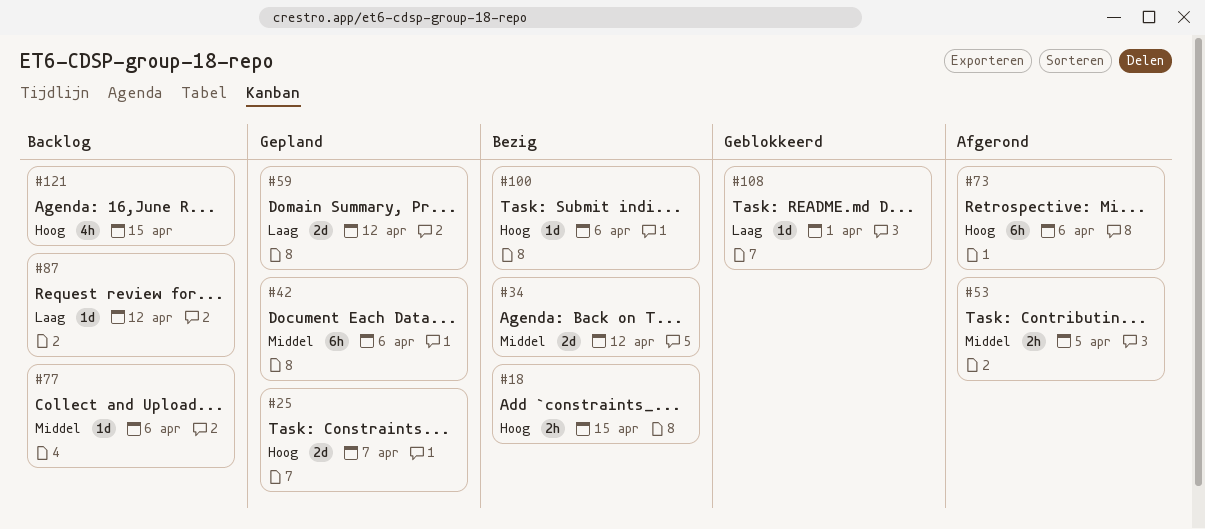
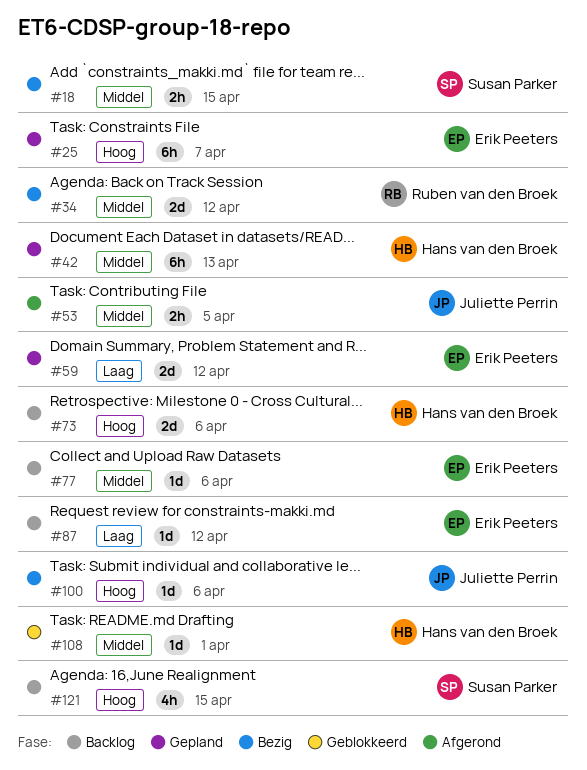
#18, priority: Hoog -> Middel
#25, estimate: 2d -> 6h
#42, due: Apr 6 -> Apr 13
#73, status: Afgerond -> Backlog
#73, estimate: 6h -> 2d
#108, priority: Laag -> Middel

